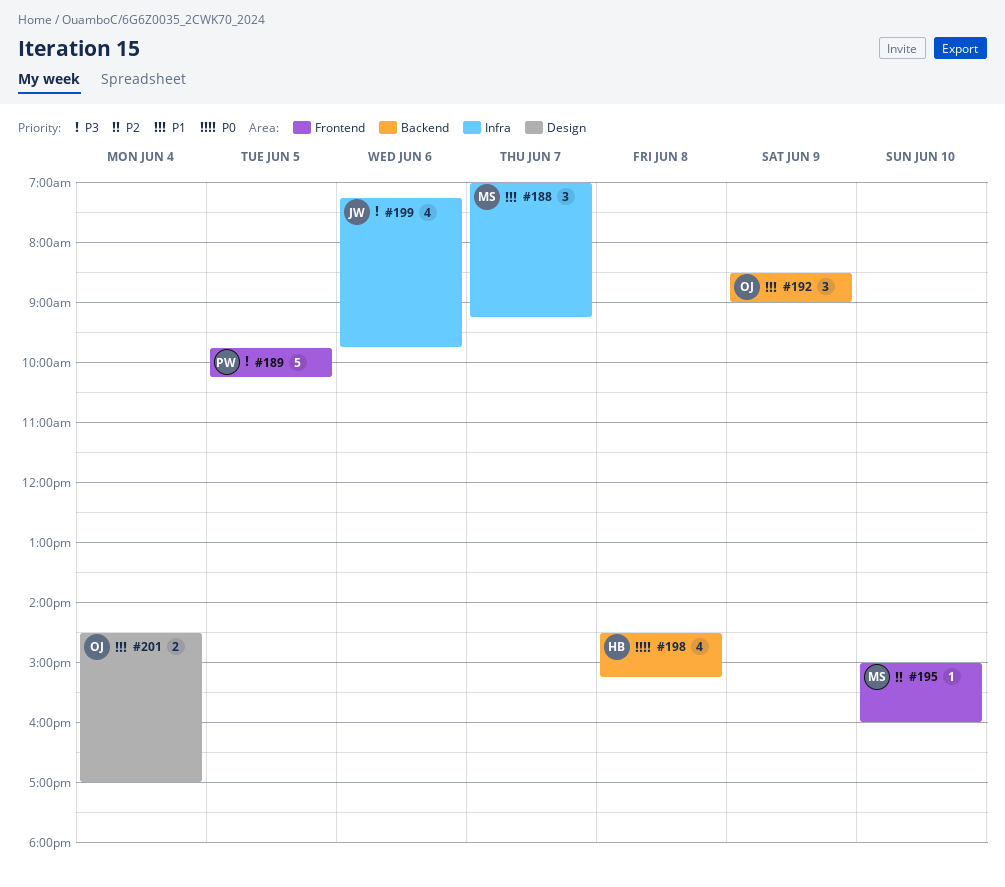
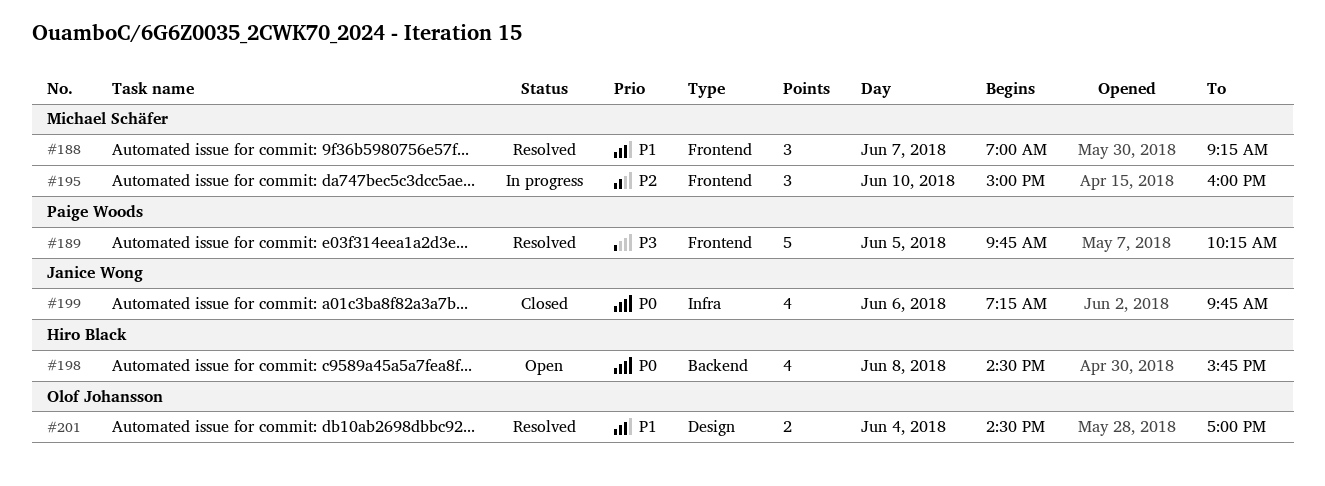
#188, label: Infra -> Frontend
#192: present -> none
#195, estimate: 1 -> 3
#198, ends: 15:15 -> 15:45
#199, priority: P3 -> P0

